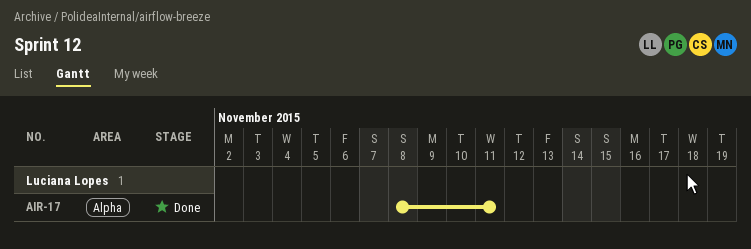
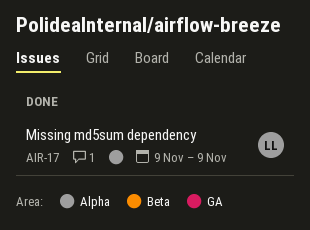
AIR-17, start: Nov 8 -> Nov 9
AIR-17, due: Nov 11 -> Nov 9

